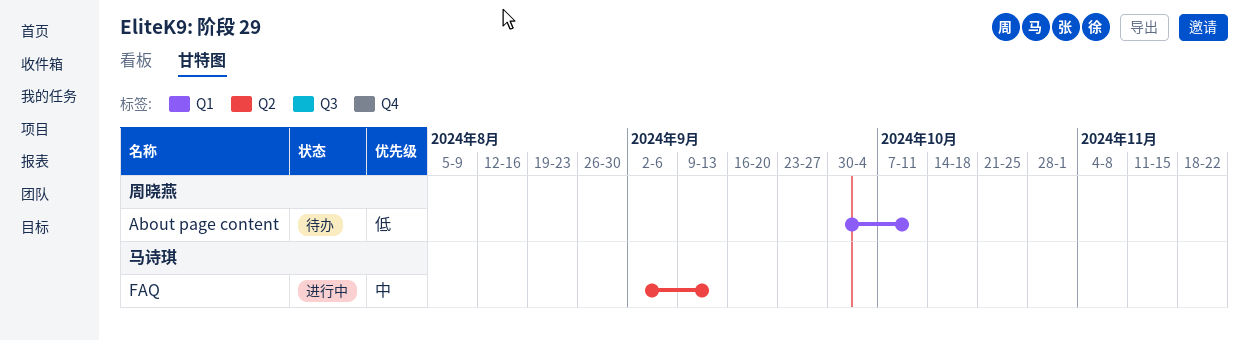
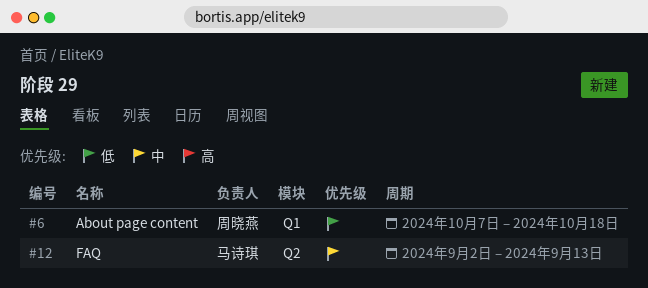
About page content, start: Sep 30 -> Oct 7
About page content, due: Oct 11 -> Oct 18

